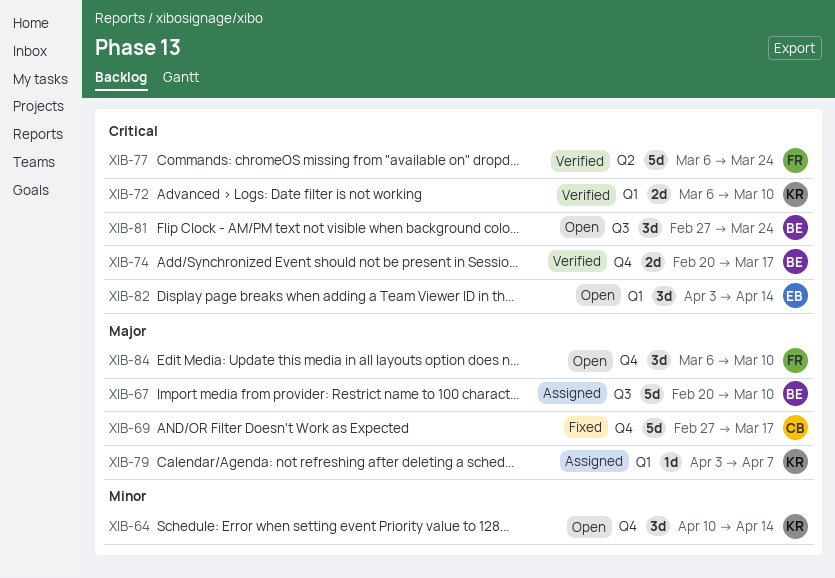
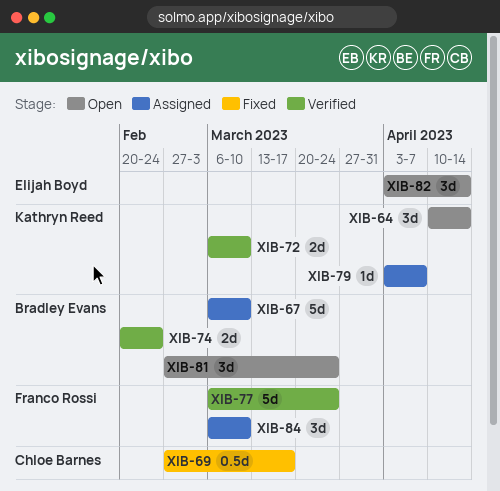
XIB-67, start: Feb 20 -> Mar 6
XIB-69, estimate: 5d -> 0.5d
XIB-74, due: Mar 17 -> Feb 24
XIB-84, status: Open -> Assigned

